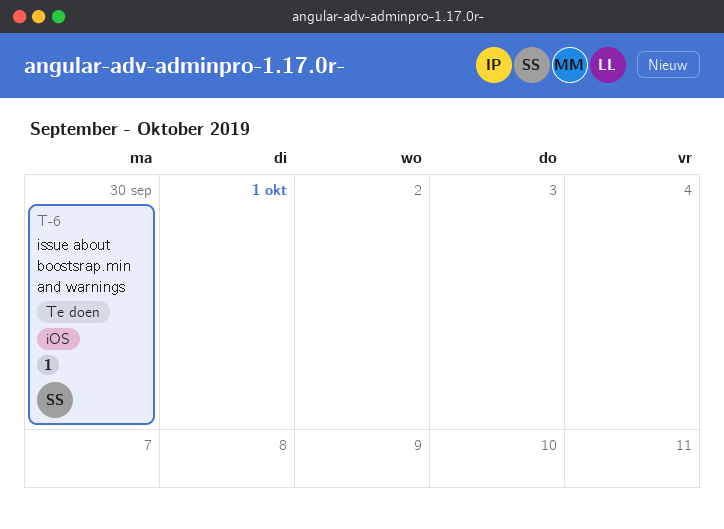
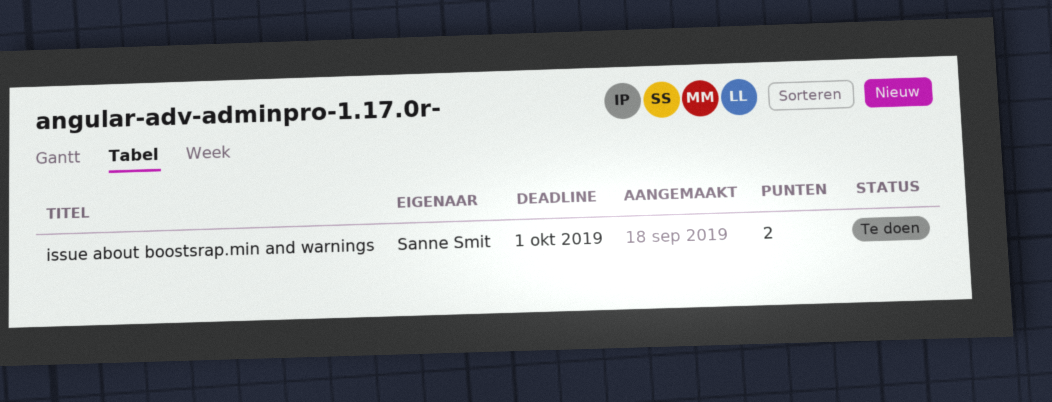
issue about boostsrap.min and warnings, estimate: 1 -> 2
issue about boostsrap.min and warnings, due: Sep 30 -> Oct 1

